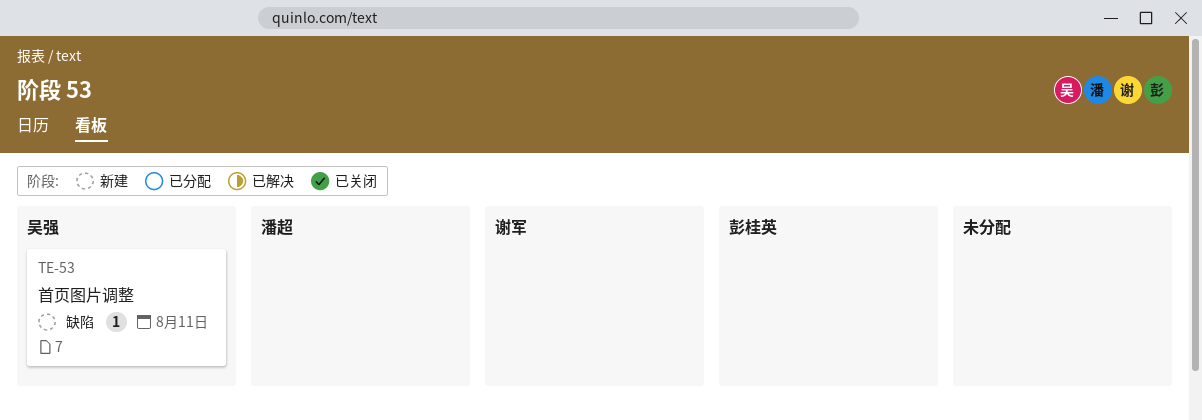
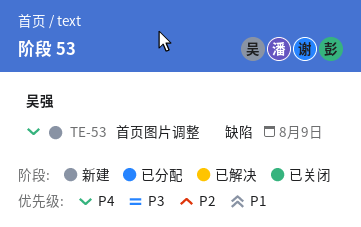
TE-53, due: Aug 11 -> Aug 9

